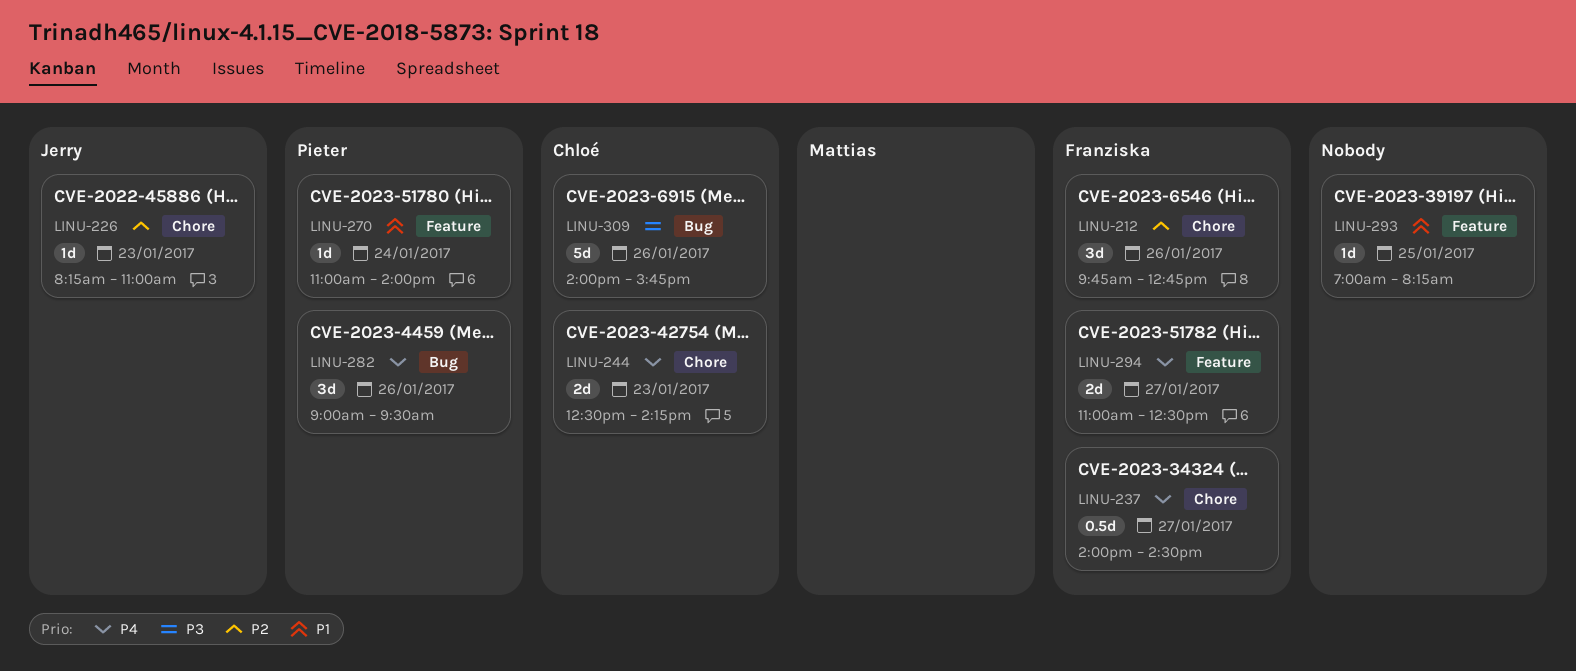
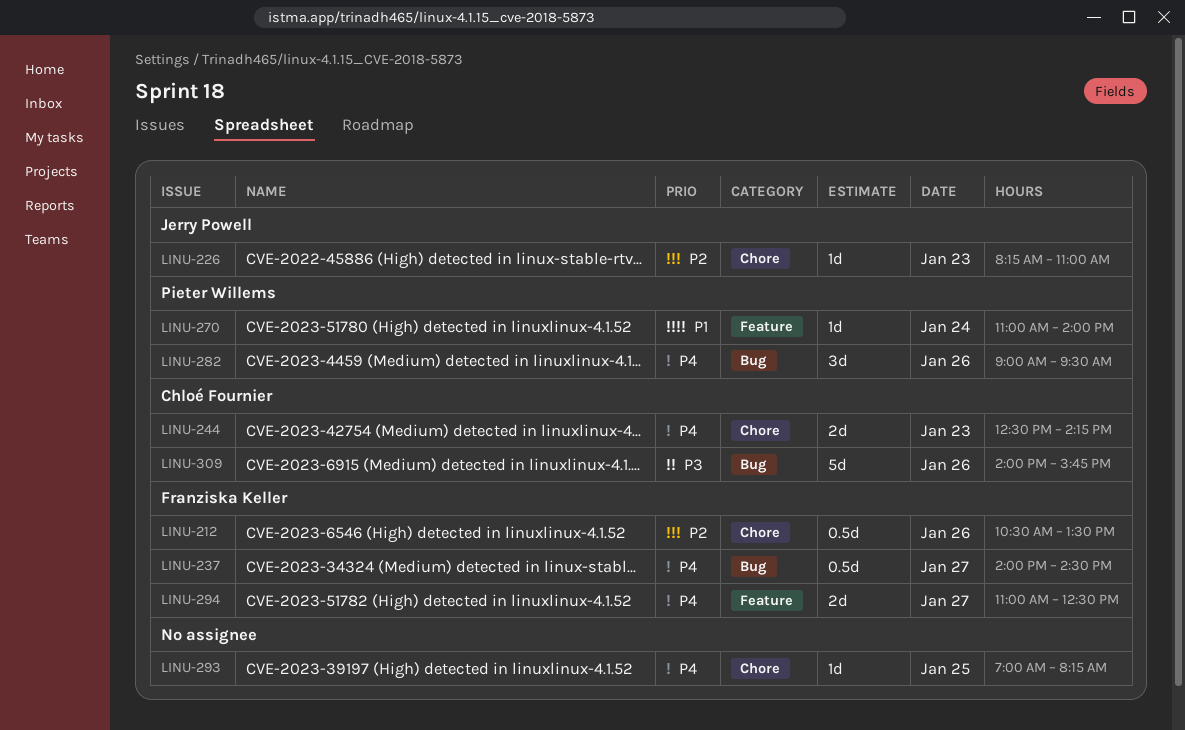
LINU-212, estimate: 3d -> 0.5d
LINU-212, begins: 09:45 -> 10:30
LINU-212, ends: 12:45 -> 13:30
LINU-237, label: Chore -> Bug
LINU-293, priority: P1 -> P4
LINU-293, label: Feature -> Chore

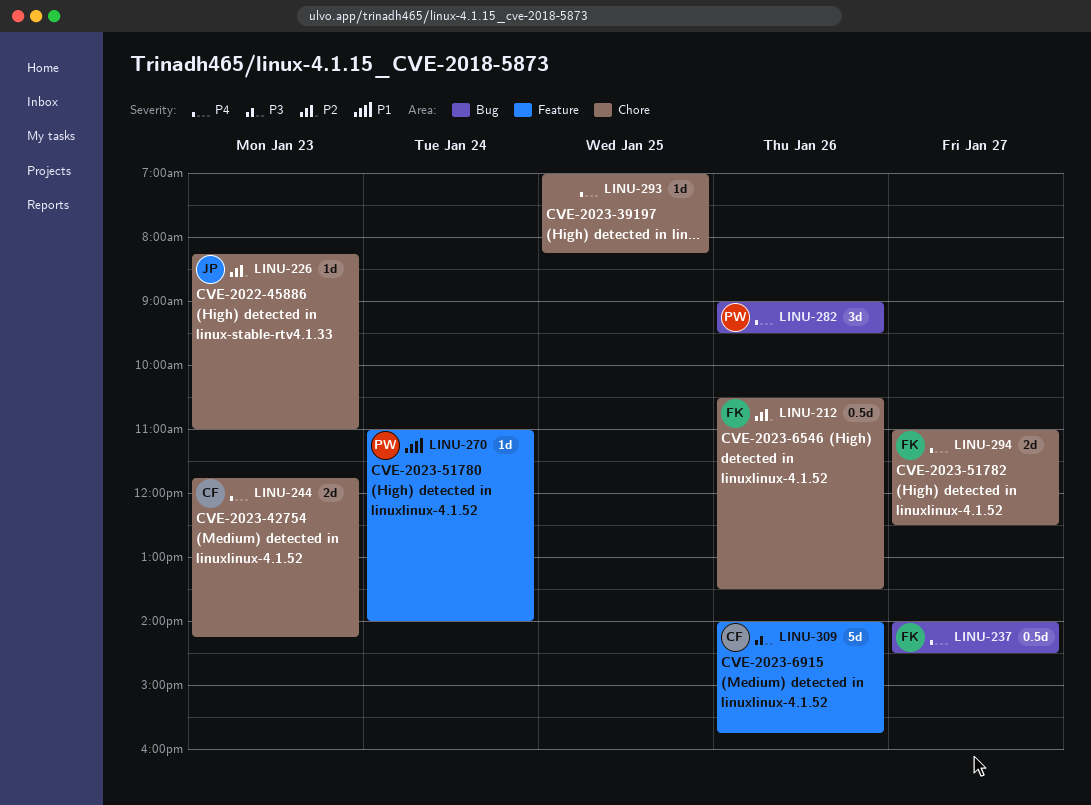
LINU-244, begins: 12:30 -> 11:45
LINU-294, label: Feature -> Chore
LINU-309, label: Bug -> Feature

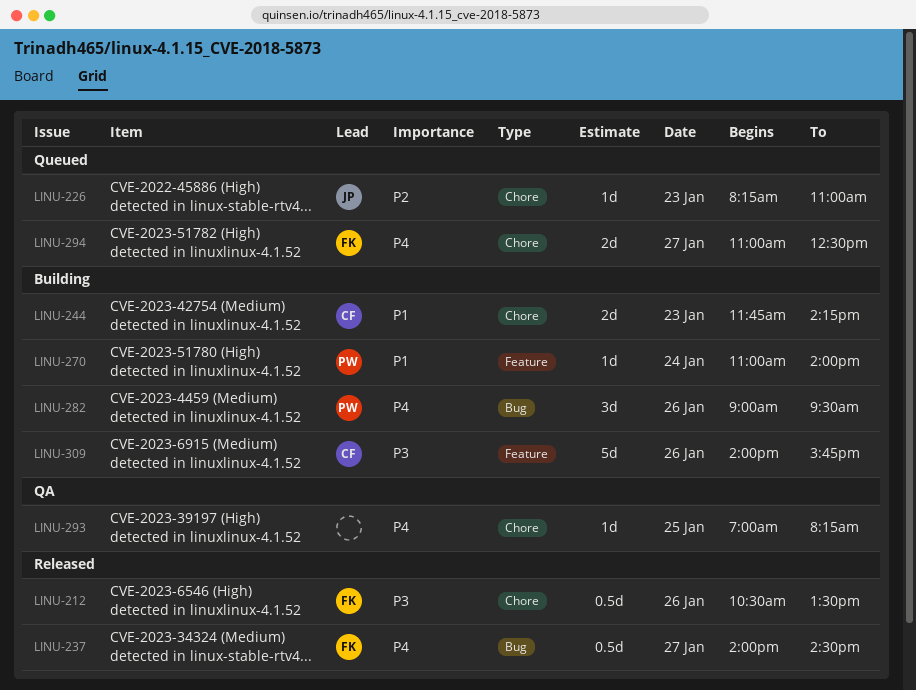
LINU-212, priority: P2 -> P3
LINU-244, priority: P4 -> P1

